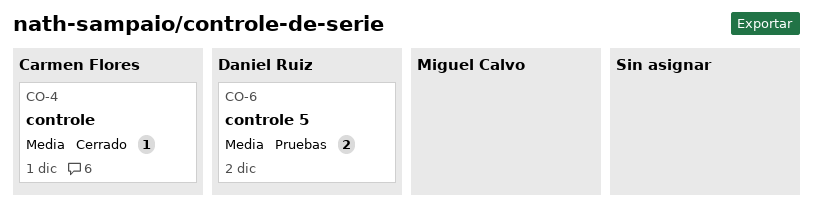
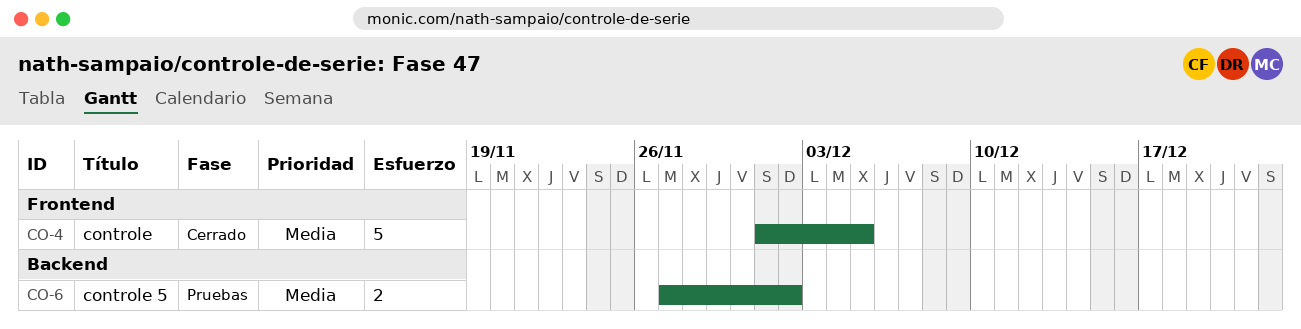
CO-4, estimate: 1 -> 5
CO-4, due: Dec 1 -> Dec 5

